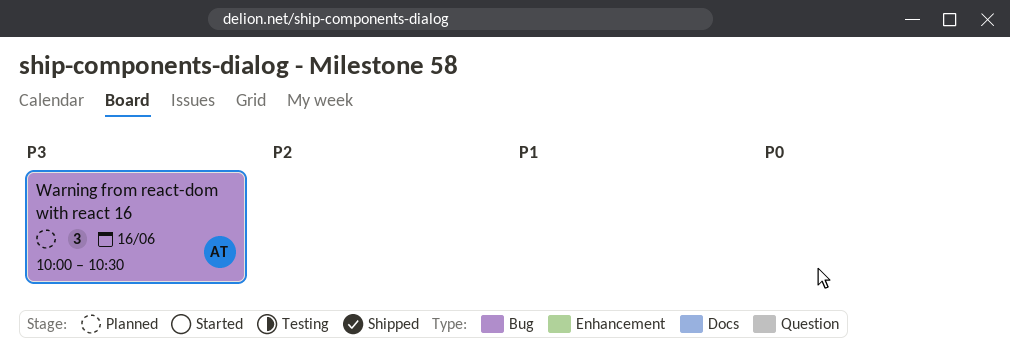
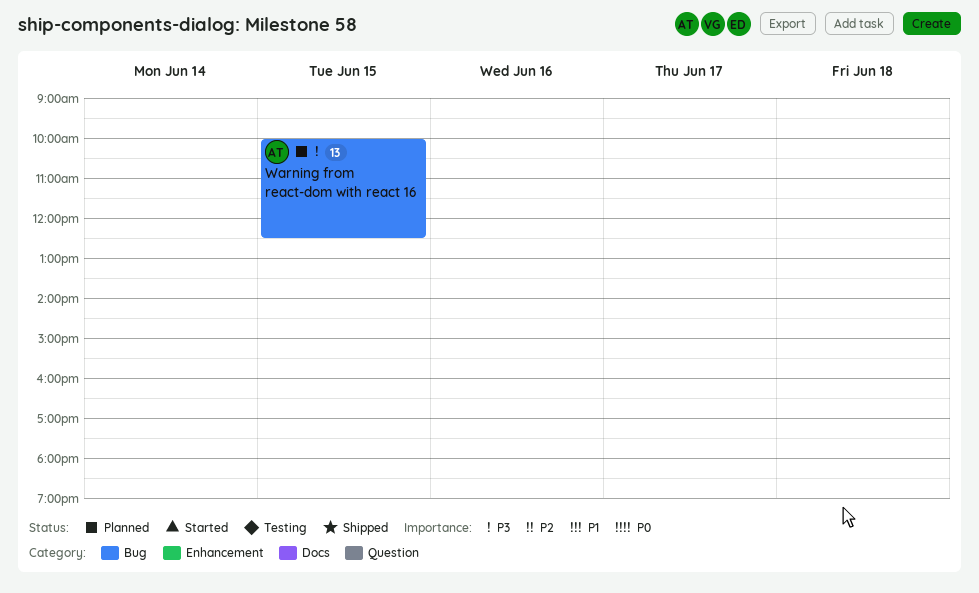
Warning from react-dom with react 16, estimate: 3 -> 13
Warning from react-dom with react 16, day: Jun 16 -> Jun 15
Warning from react-dom with react 16, ends: 10:30 -> 12:30

